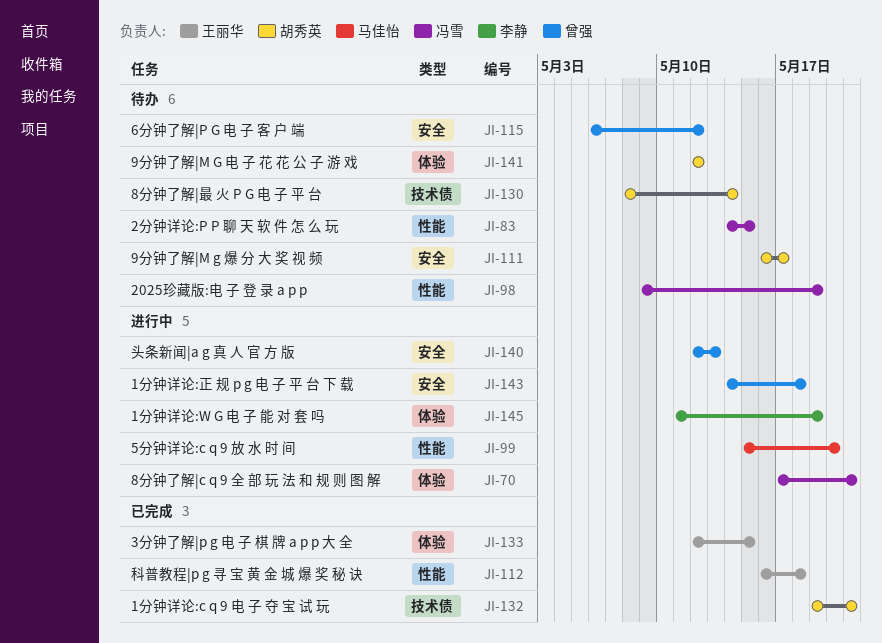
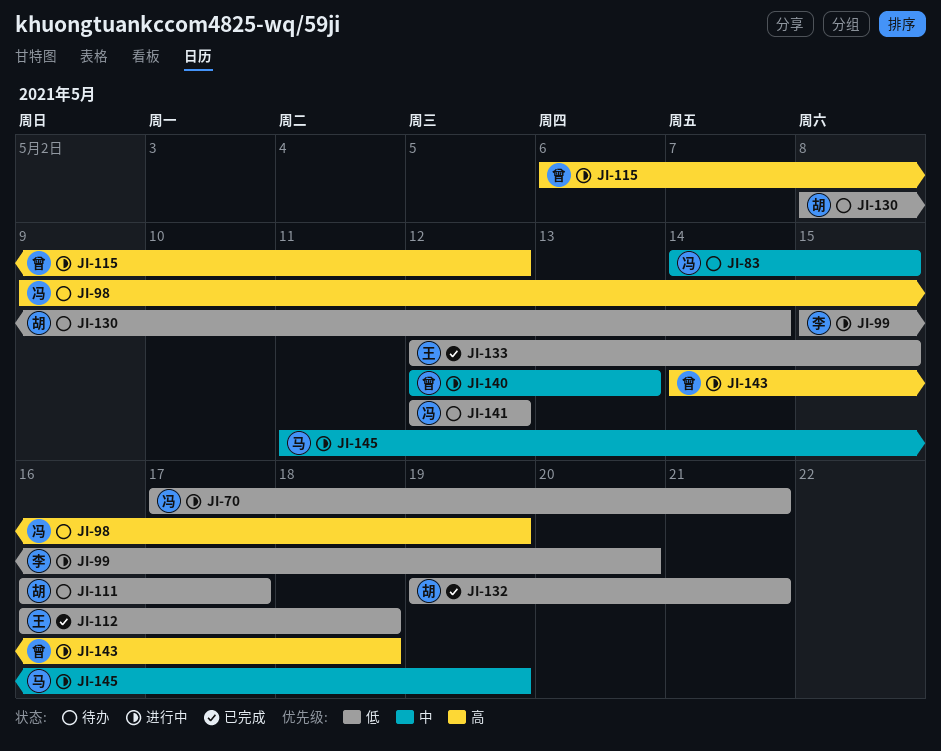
JI-99, owner: 马佳怡 -> 李静
JI-115, status: 待办 -> 进行中
JI-141, owner: 胡秀英 -> 冯雪
JI-145, owner: 李静 -> 马佳怡

